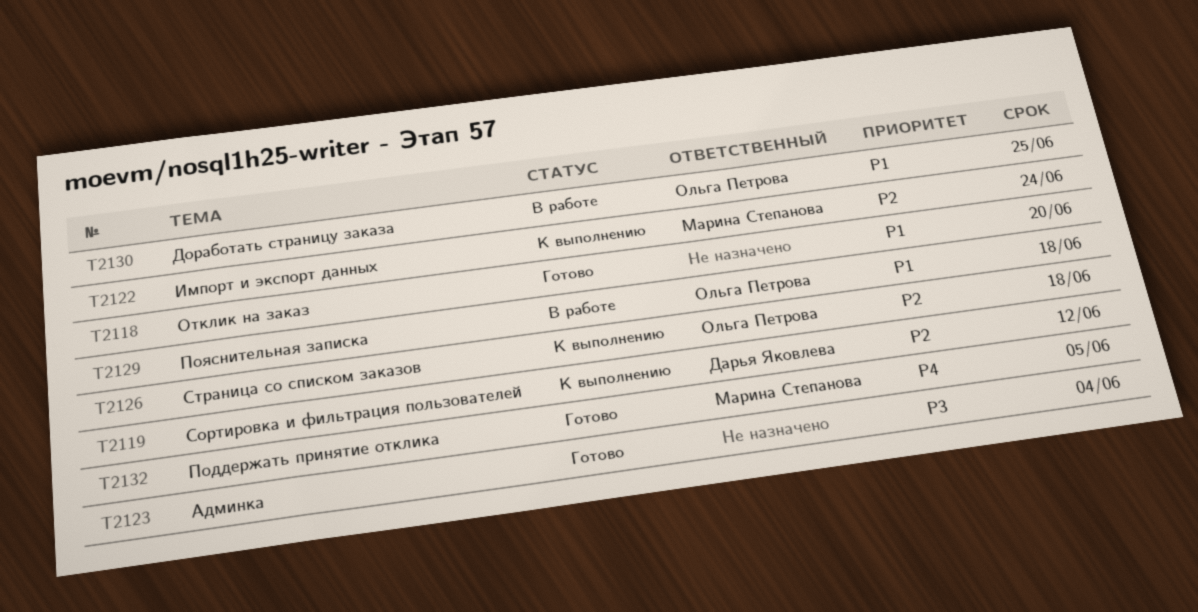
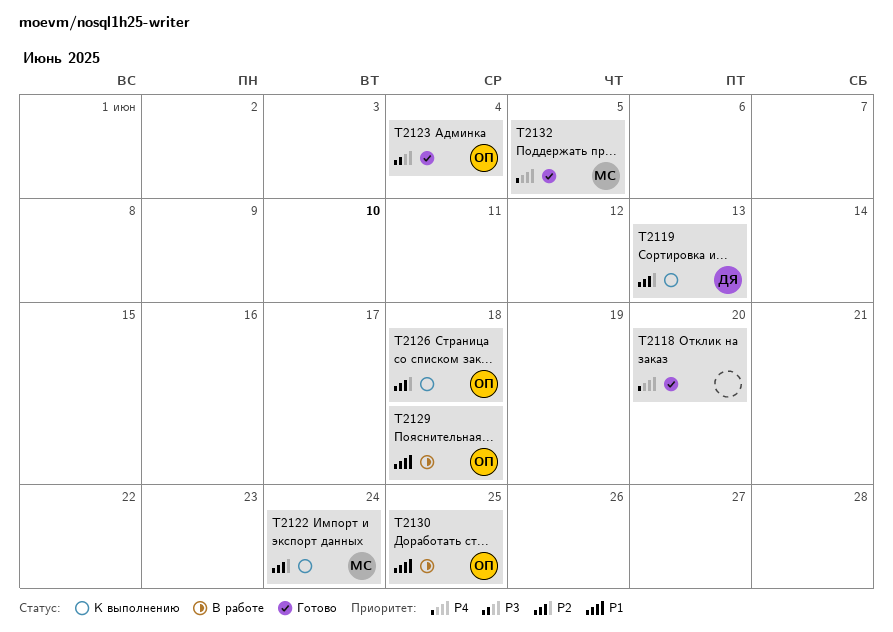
T2118, priority: P1 -> P4
T2119, due: Jun 12 -> Jun 13
T2123, owner: none -> Ольга Петрова

